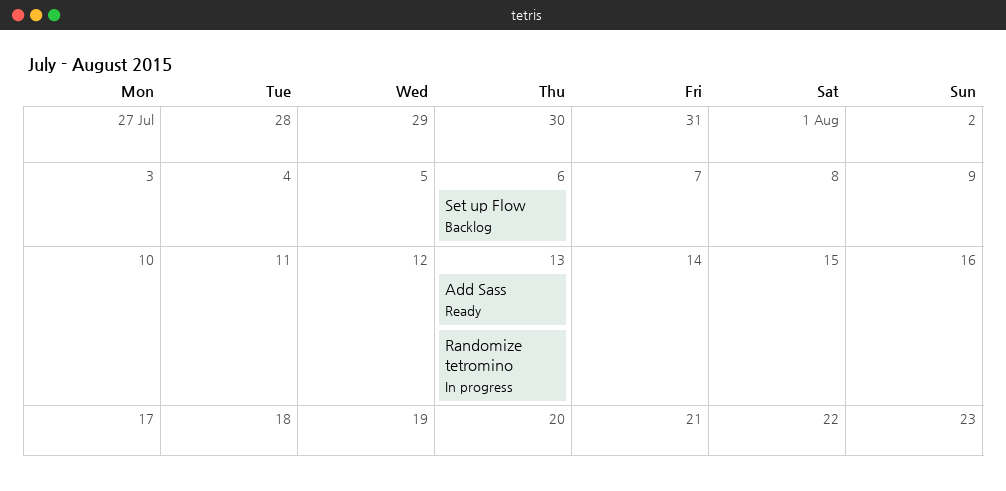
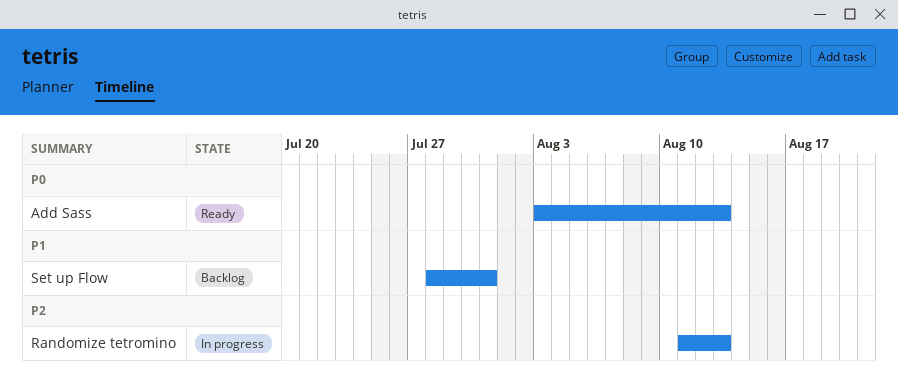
Set up Flow, due: Aug 6 -> Jul 31

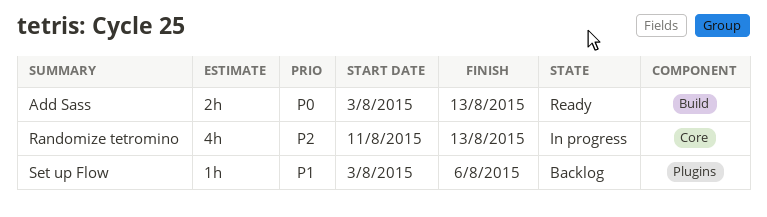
Set up Flow, start: Jul 28 -> Aug 3
Set up Flow, due: Jul 31 -> Aug 6

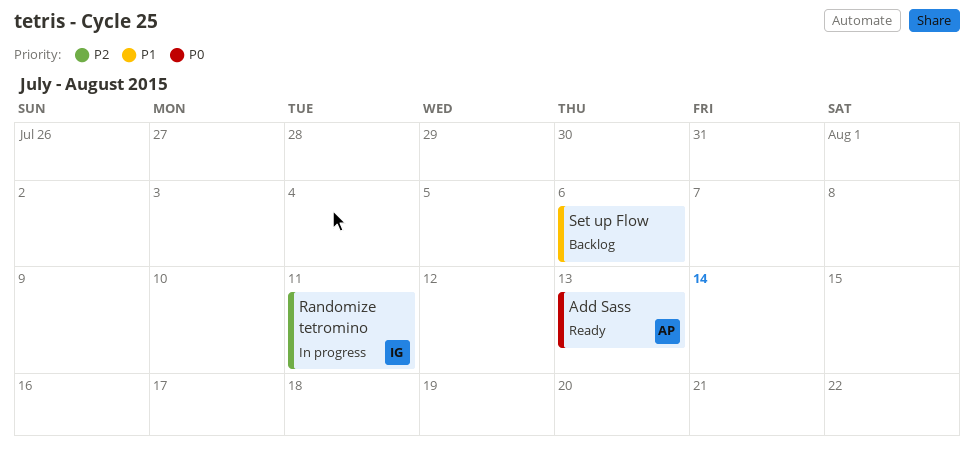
Randomize tetromino, due: Aug 13 -> Aug 11

